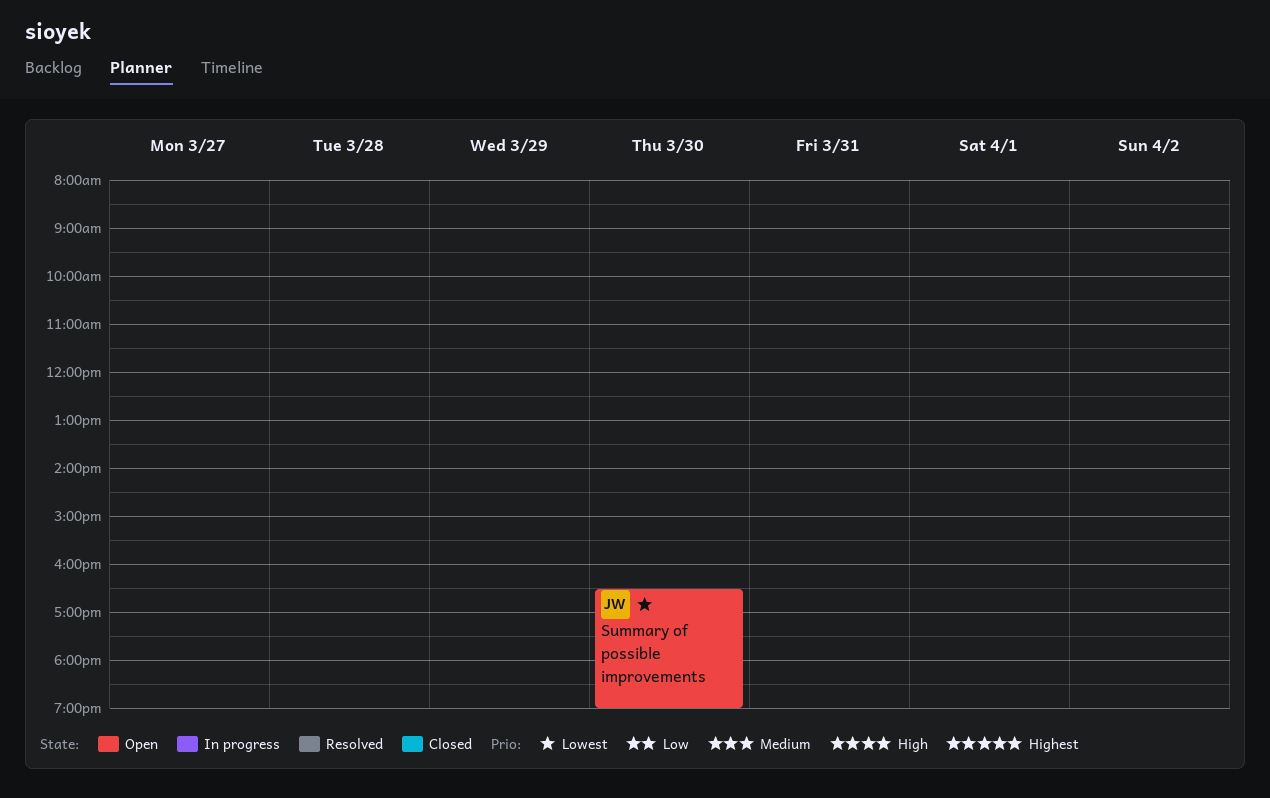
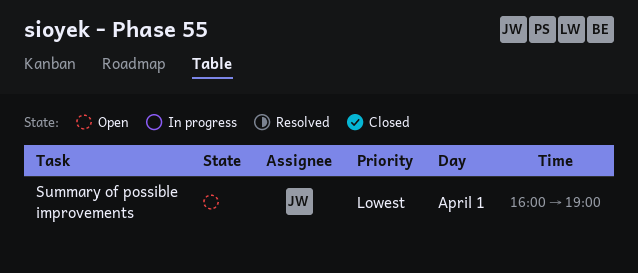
Summary of possible improvements, day: Mar 30 -> Apr 1
Summary of possible improvements, begins: 16:30 -> 16:00

